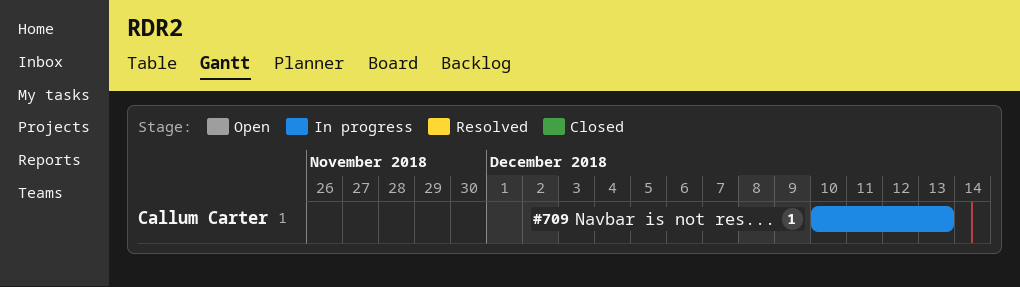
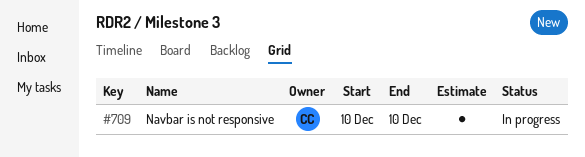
#709, due: Dec 13 -> Dec 10

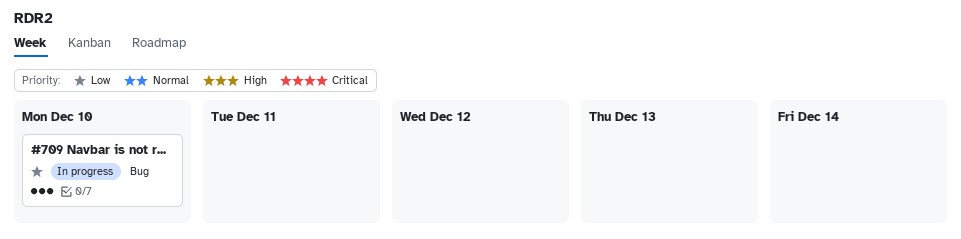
#709, estimate: 1 -> 3

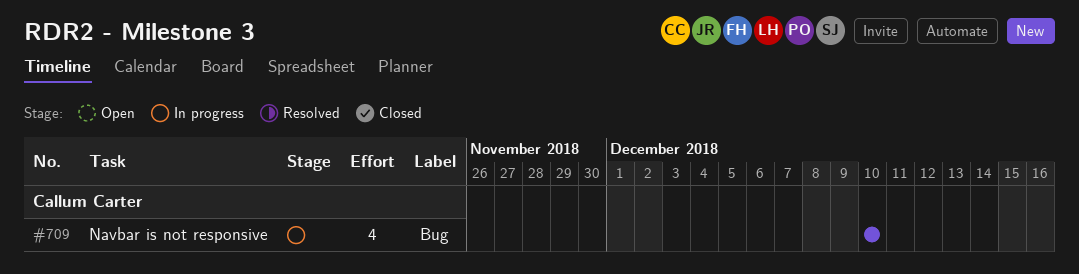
#709, estimate: 3 -> 4

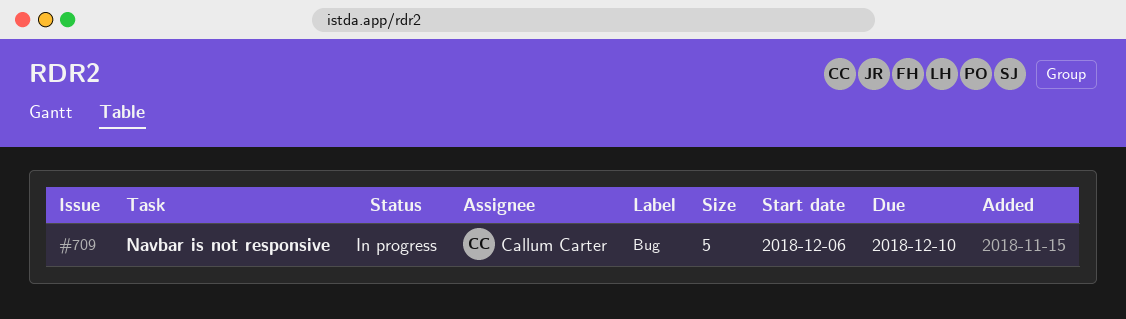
#709, estimate: 4 -> 5
#709, start: Dec 10 -> Dec 6

